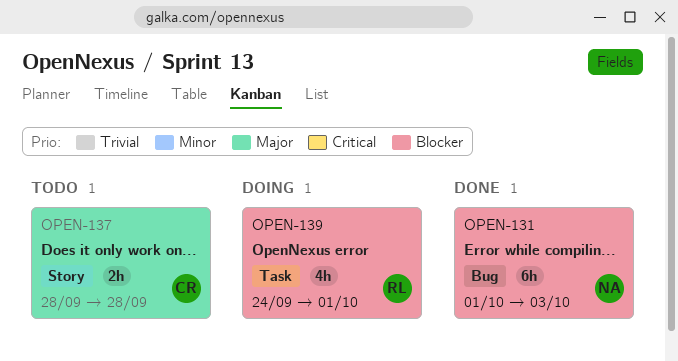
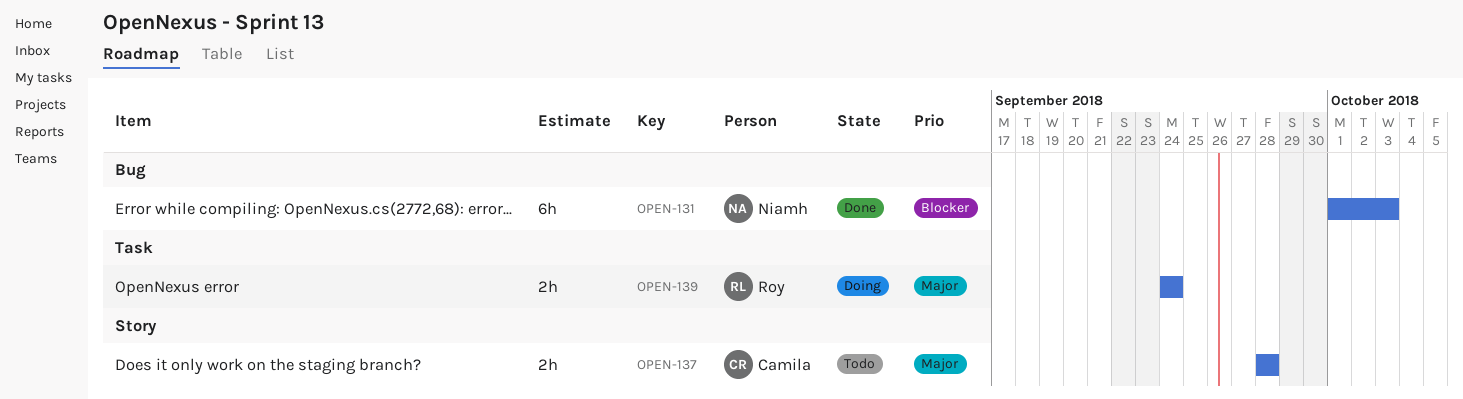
OPEN-139, priority: Blocker -> Major
OPEN-139, estimate: 4h -> 2h
OPEN-139, due: Oct 1 -> Sep 24

